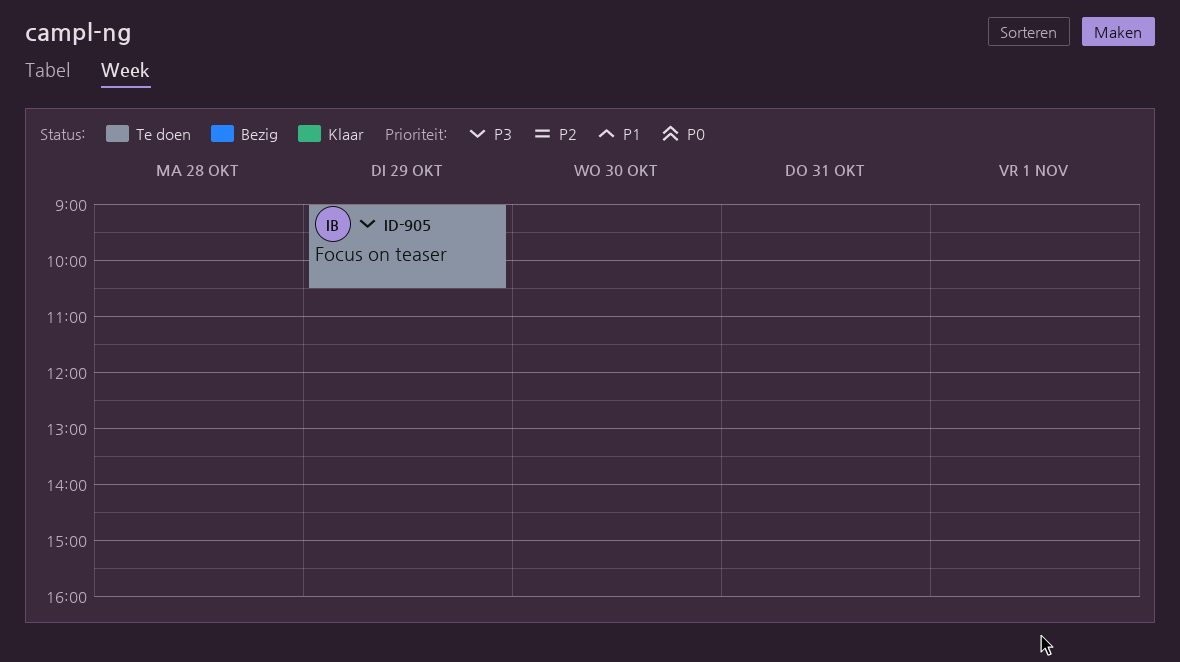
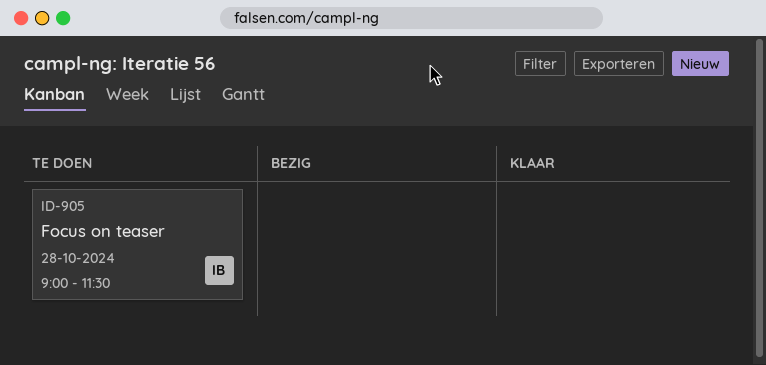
ID-905, day: Oct 29 -> Oct 28
ID-905, ends: 10:30 -> 11:30

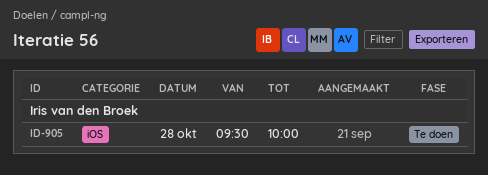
ID-905, begins: 09:00 -> 09:30
ID-905, ends: 11:30 -> 10:00

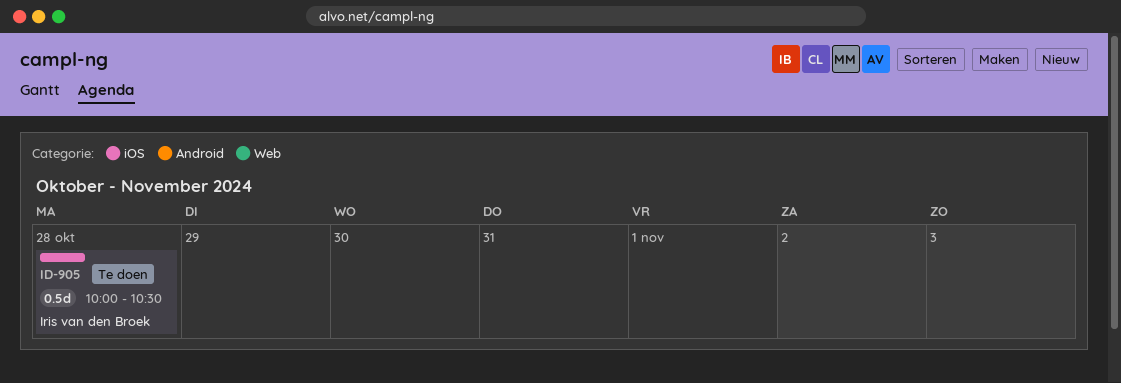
ID-905, begins: 09:30 -> 10:00
ID-905, ends: 10:00 -> 10:30

